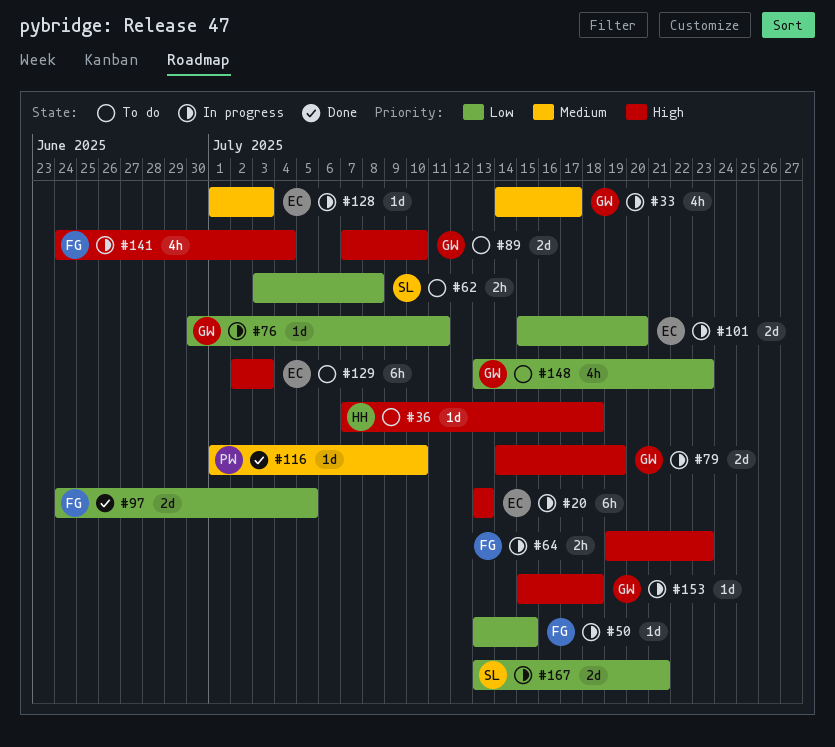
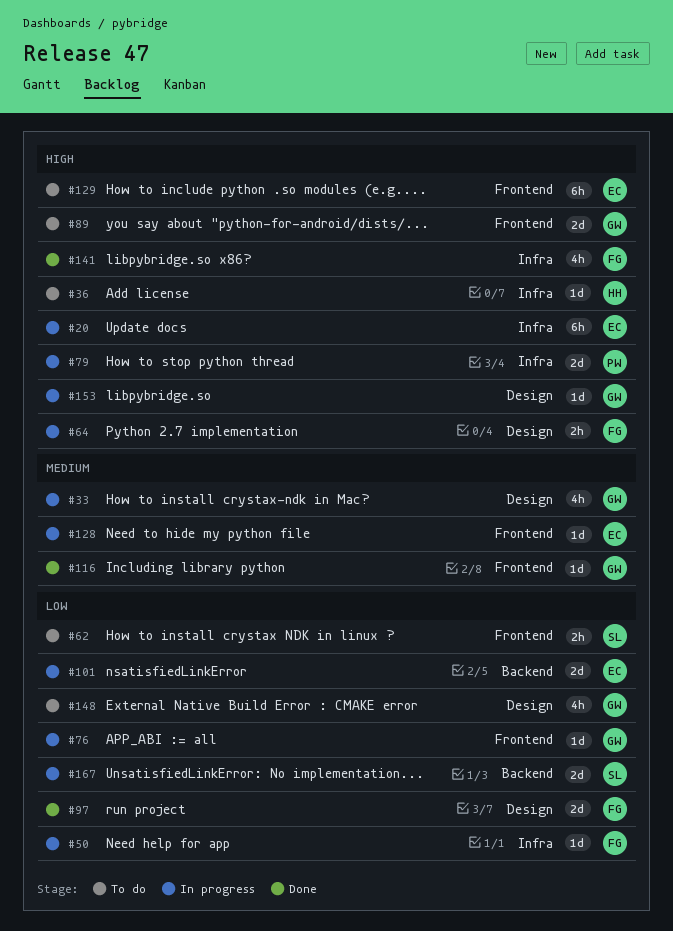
#79, owner: GW -> PW
#116, owner: PW -> GW
#141, status: In progress -> Done

